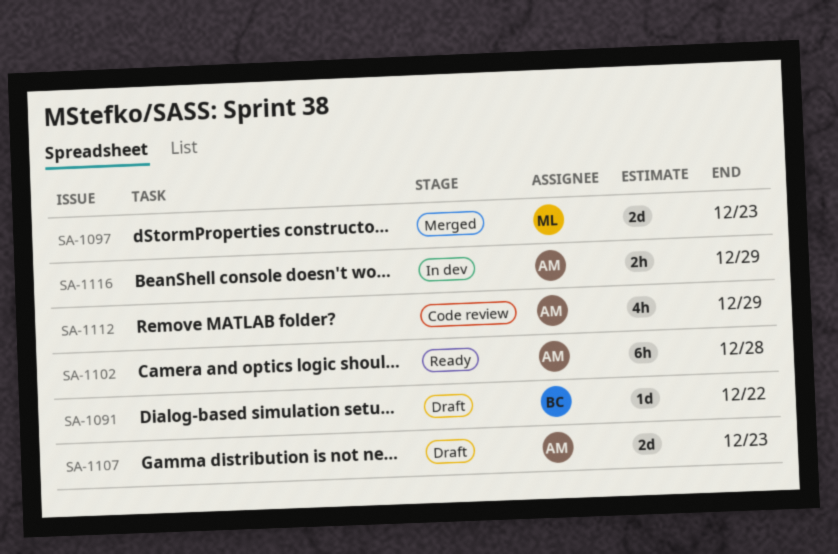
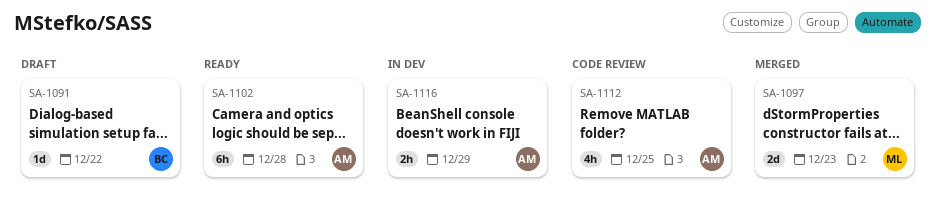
SA-1107: present -> none
SA-1112, due: Dec 29 -> Dec 25

